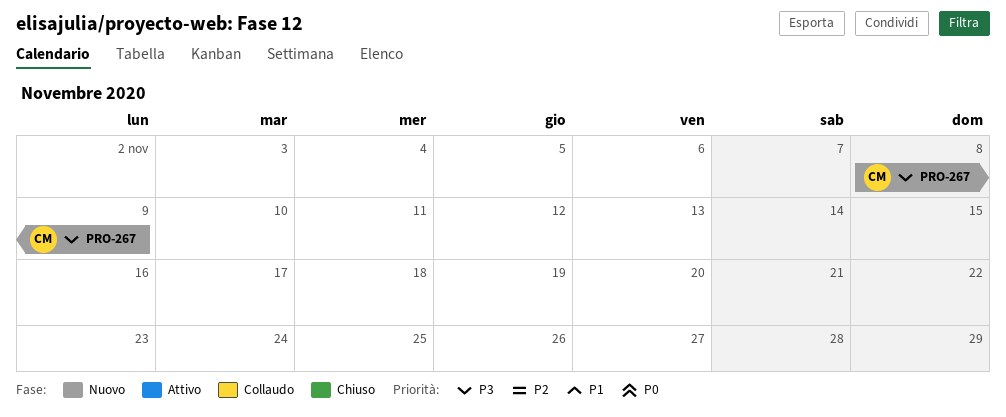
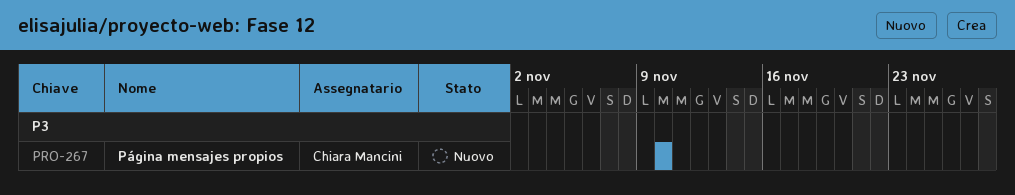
PRO-267, start: Nov 8 -> Nov 10
PRO-267, due: Nov 9 -> Nov 10

